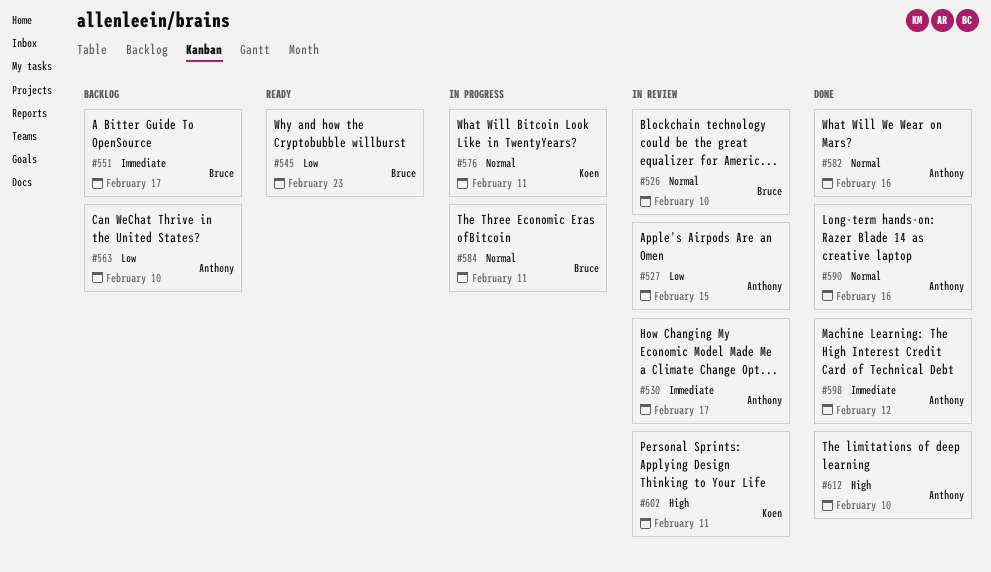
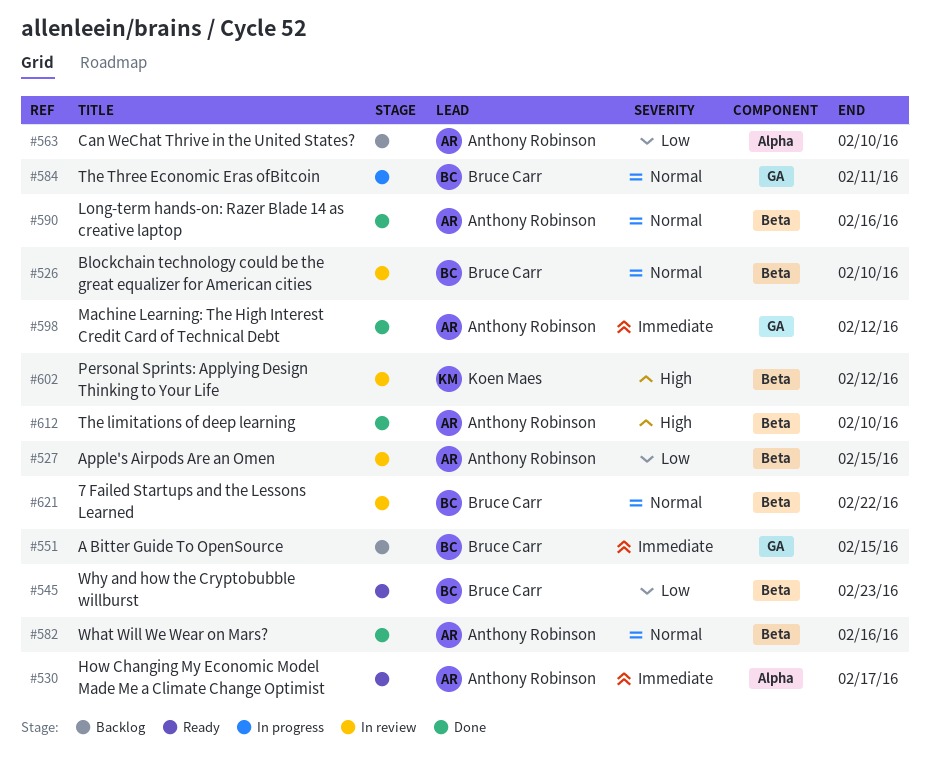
#530, status: In review -> Ready
#551, due: Feb 17 -> Feb 15
#576: present -> none
#602, due: Feb 11 -> Feb 12
#621: none -> present

